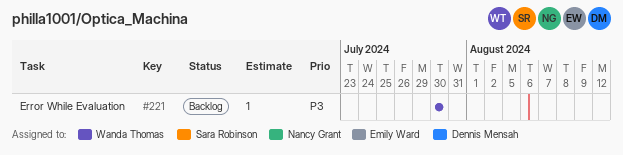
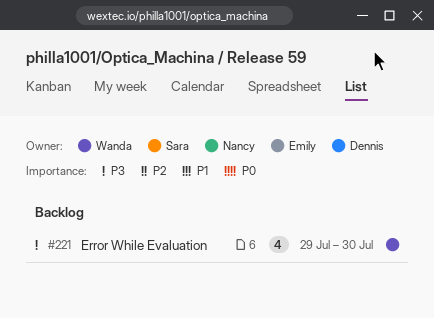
#221, estimate: 1 -> 4
#221, start: Jul 30 -> Jul 29

